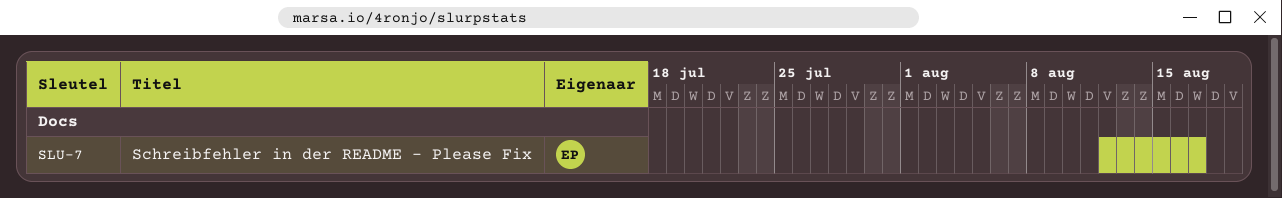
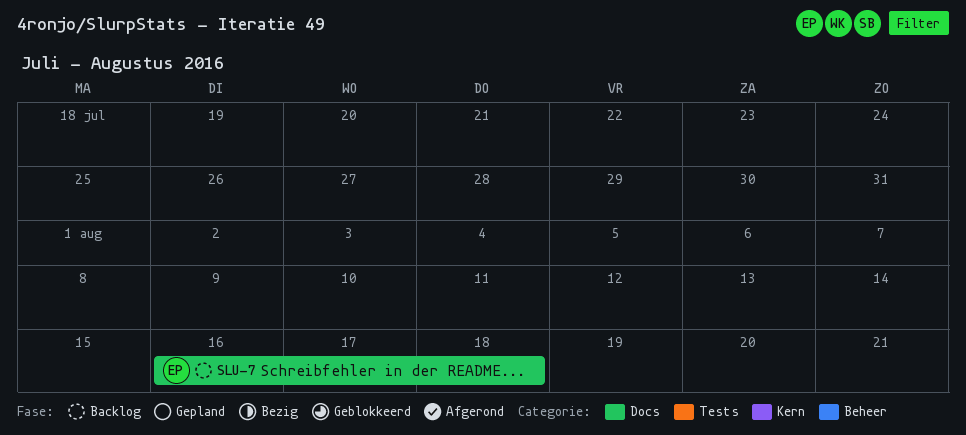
SLU-7, start: Aug 12 -> Aug 16
SLU-7, due: Aug 17 -> Aug 18

